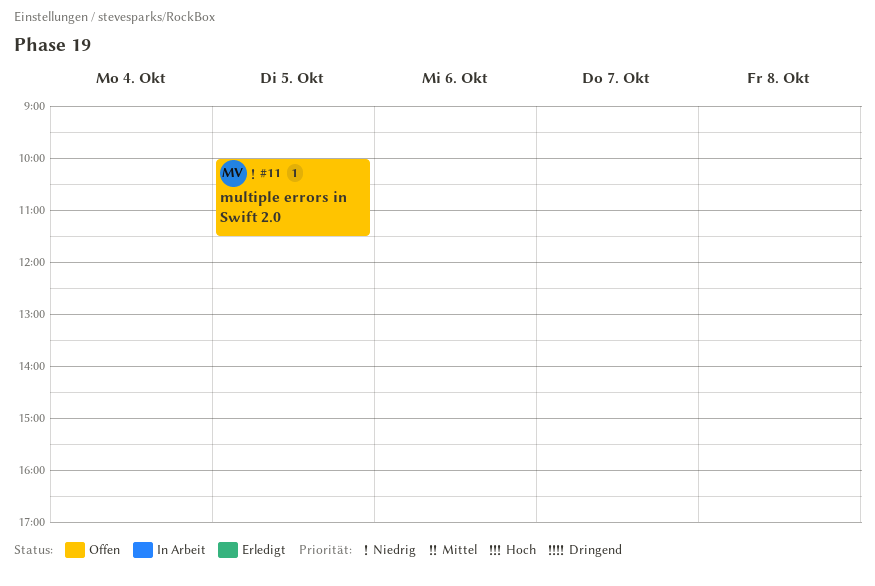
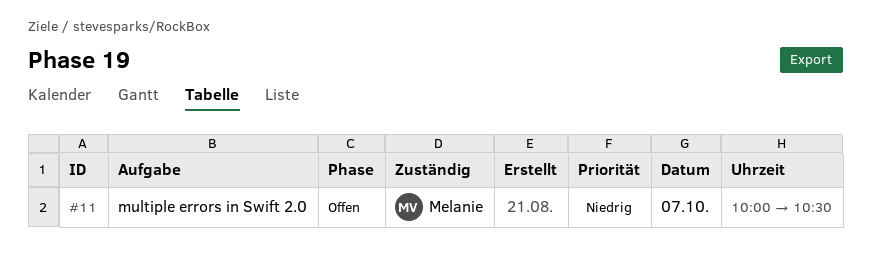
#11, day: Oct 5 -> Oct 7
#11, ends: 11:30 -> 10:30

